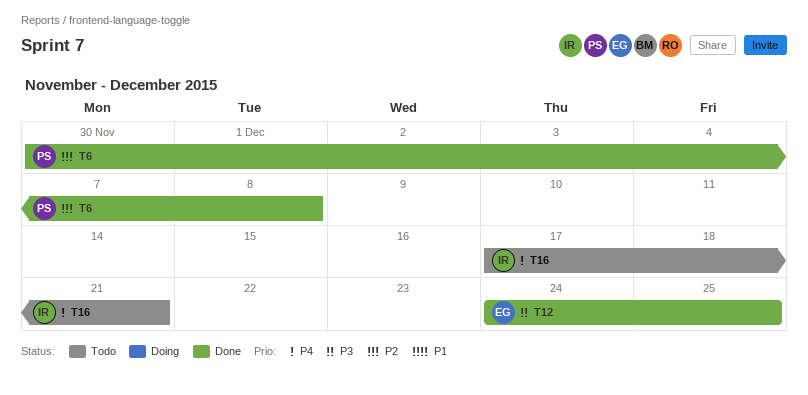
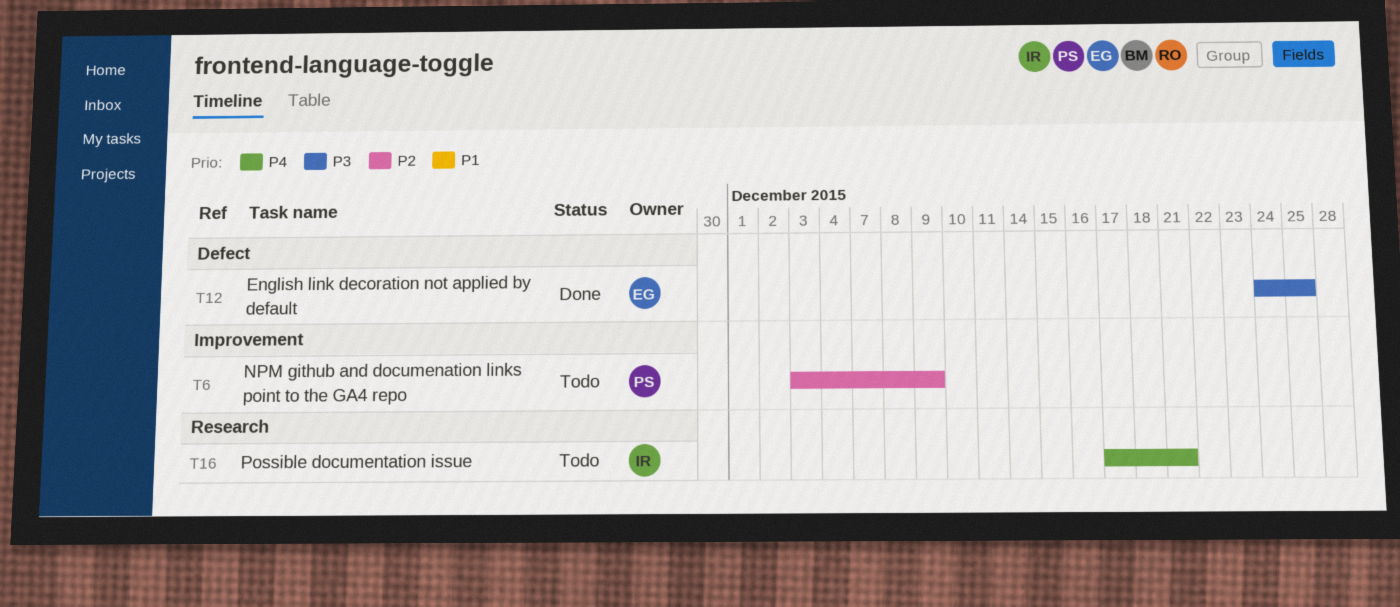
T6, status: Done -> Todo
T6, start: Nov 30 -> Dec 3
T6, due: Dec 8 -> Dec 9

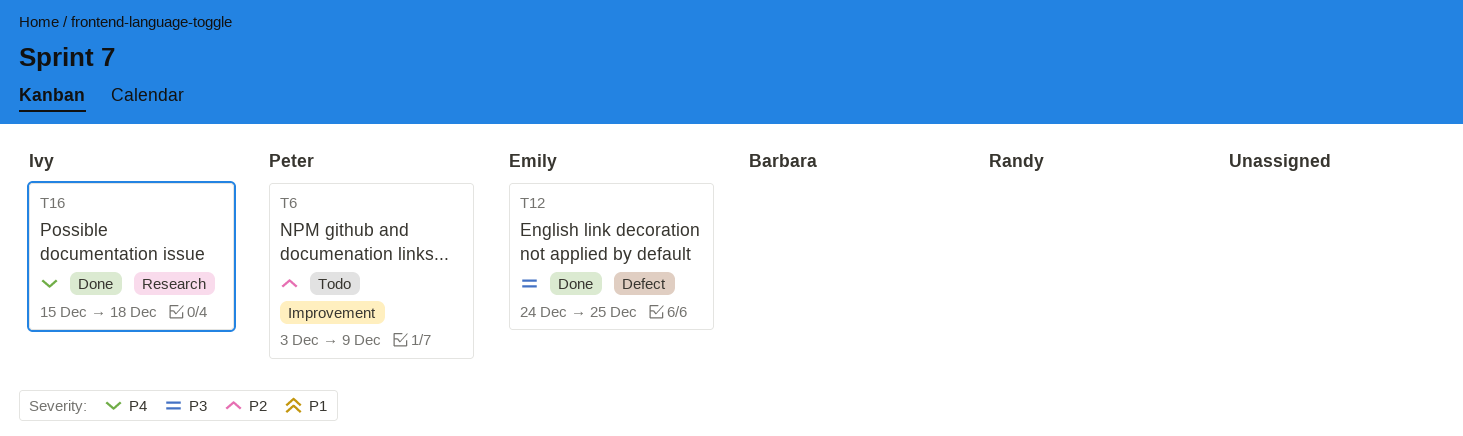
T16, status: Todo -> Done
T16, start: Dec 17 -> Dec 15
T16, due: Dec 21 -> Dec 18

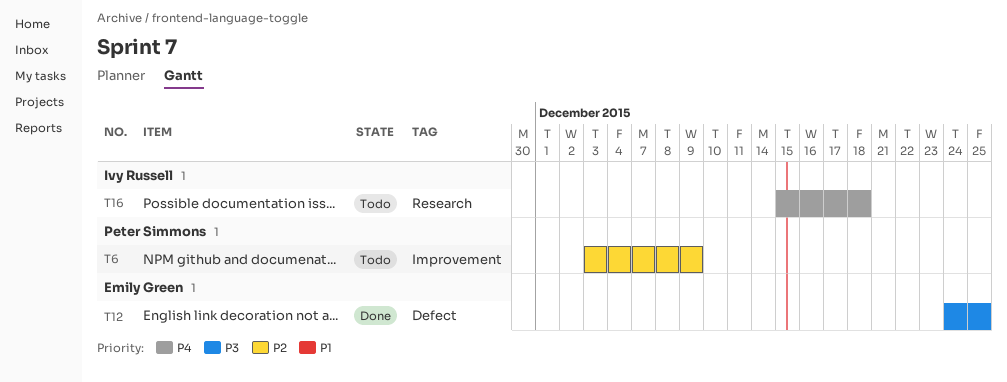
T16, status: Done -> Todo

